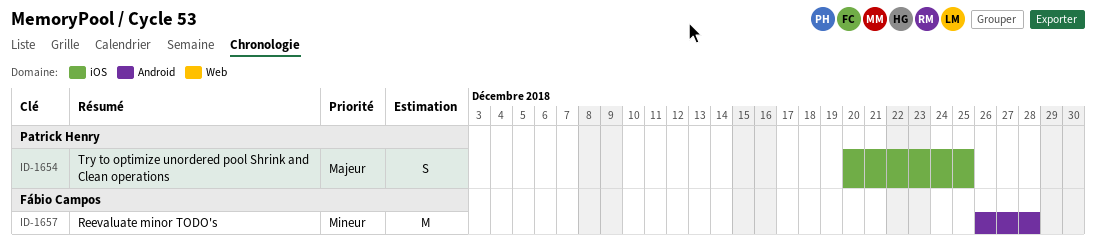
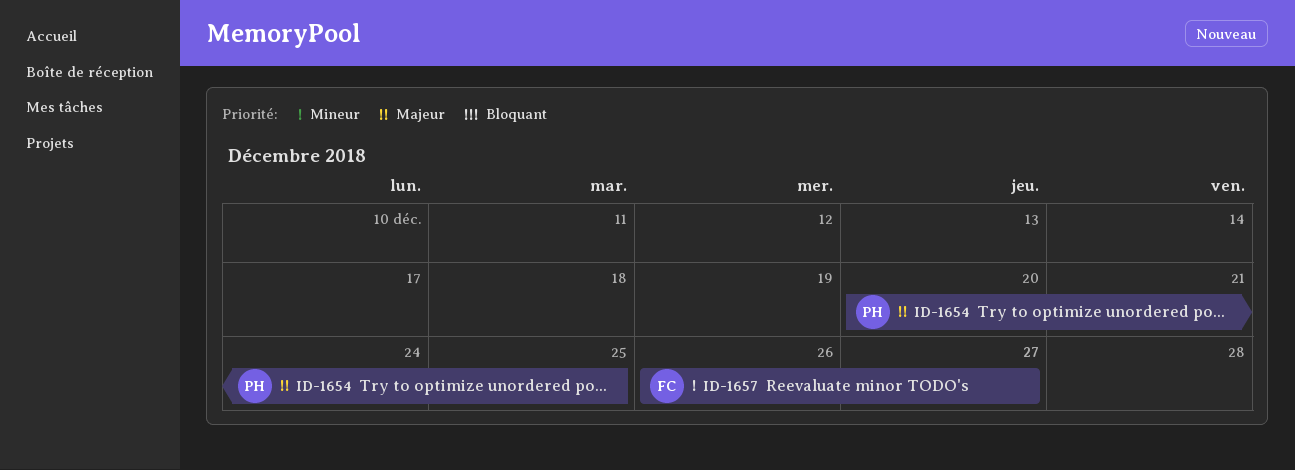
ID-1657, due: Dec 28 -> Dec 27

